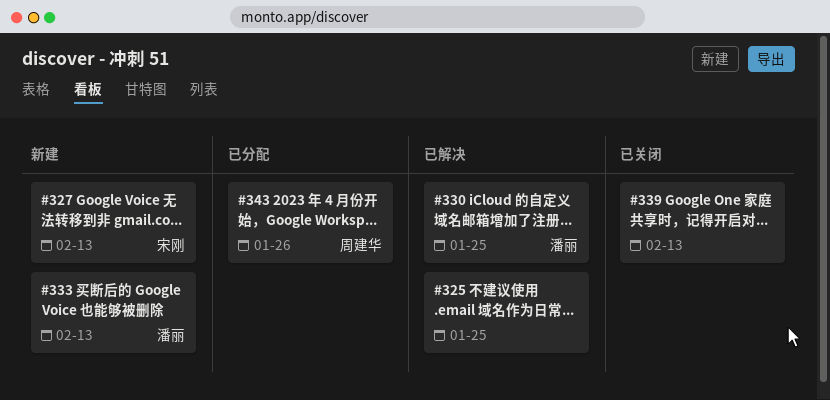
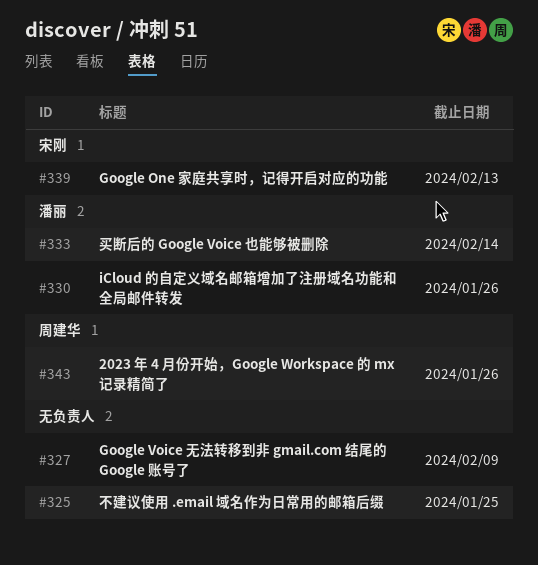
#327, owner: 宋刚 -> none
#327, due: Feb 13 -> Feb 9
#330, due: Jan 25 -> Jan 26
#333, due: Feb 13 -> Feb 14
#339, owner: none -> 宋刚

